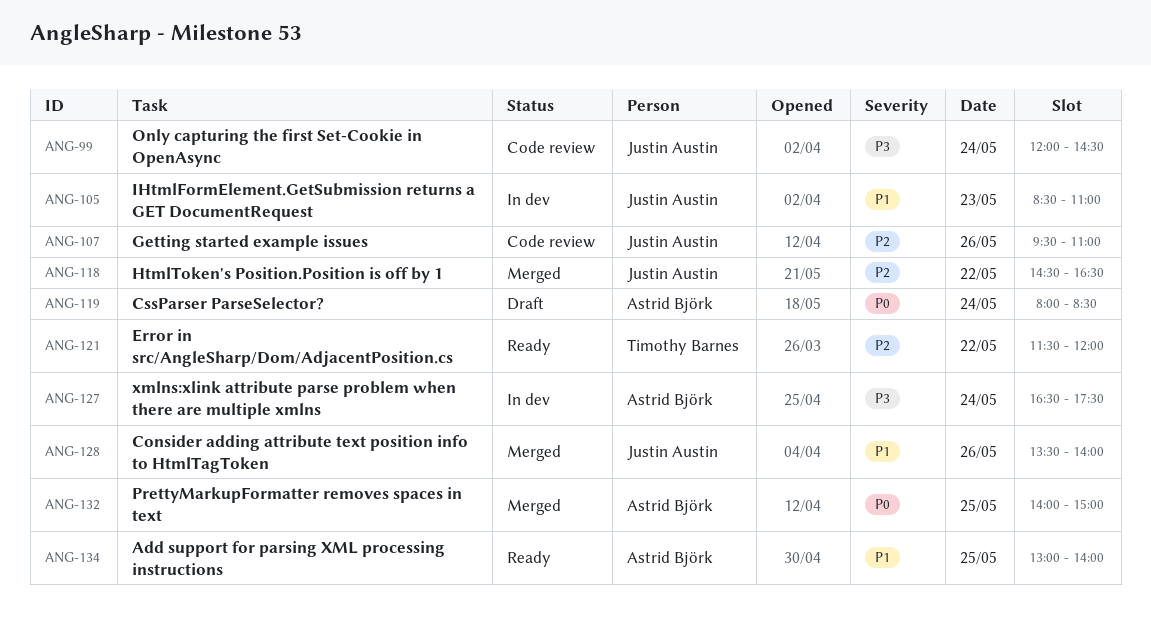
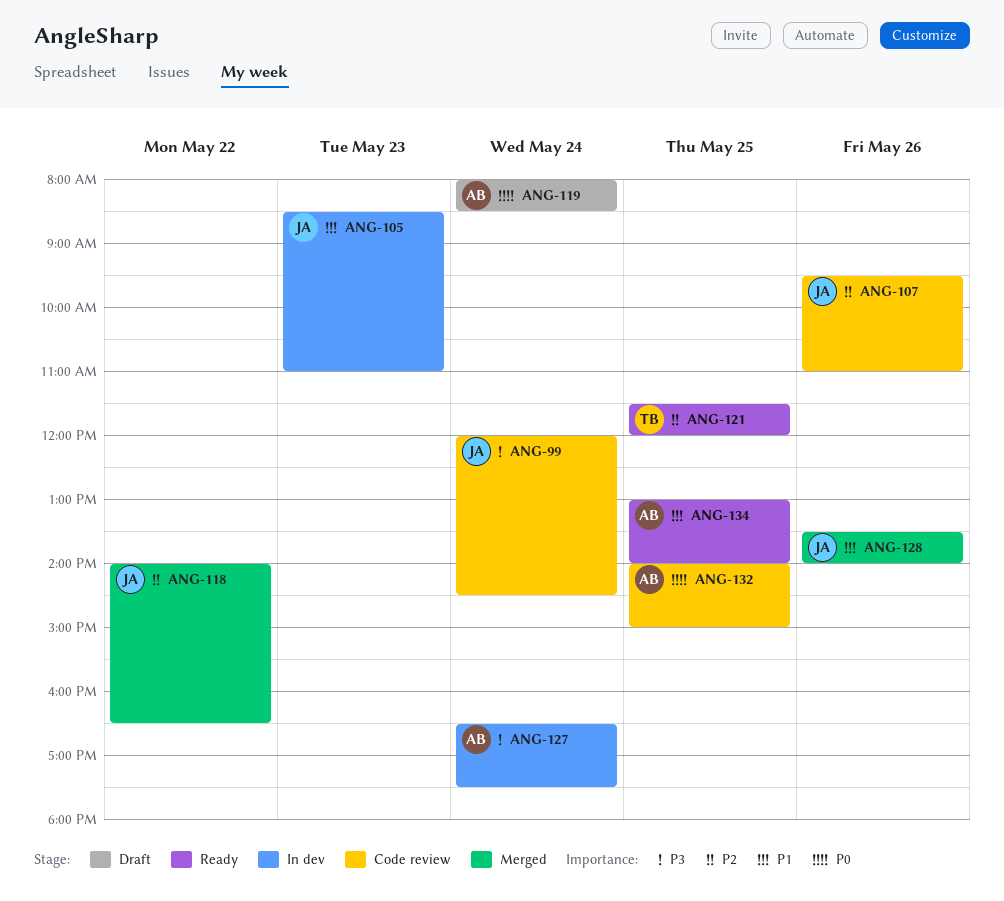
ANG-118, begins: 14:30 -> 14:00
ANG-121, day: May 22 -> May 25
ANG-132, status: Merged -> Code review

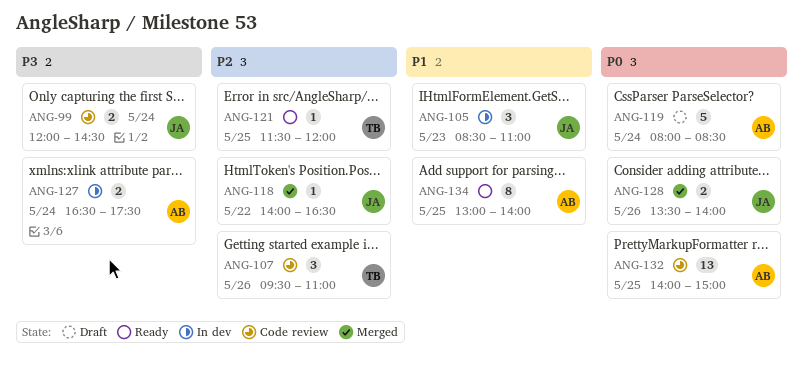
ANG-107, owner: JA -> TB
ANG-128, priority: P1 -> P0

